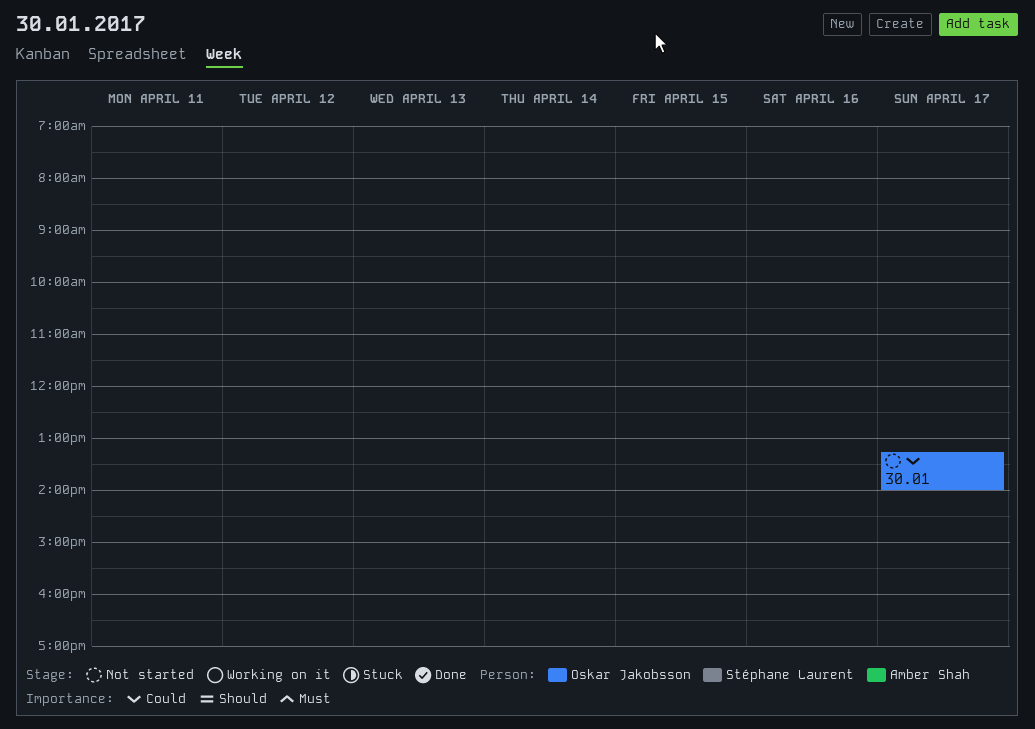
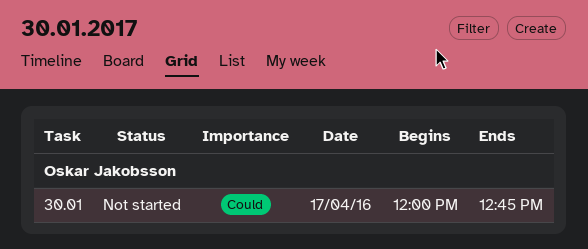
30.01, begins: 13:15 -> 12:00
30.01, ends: 14:00 -> 12:45

